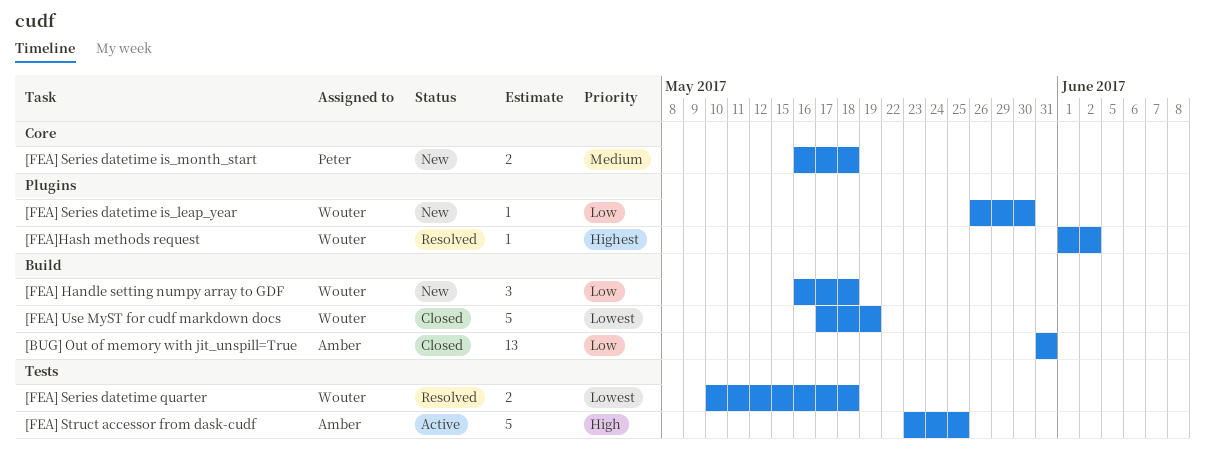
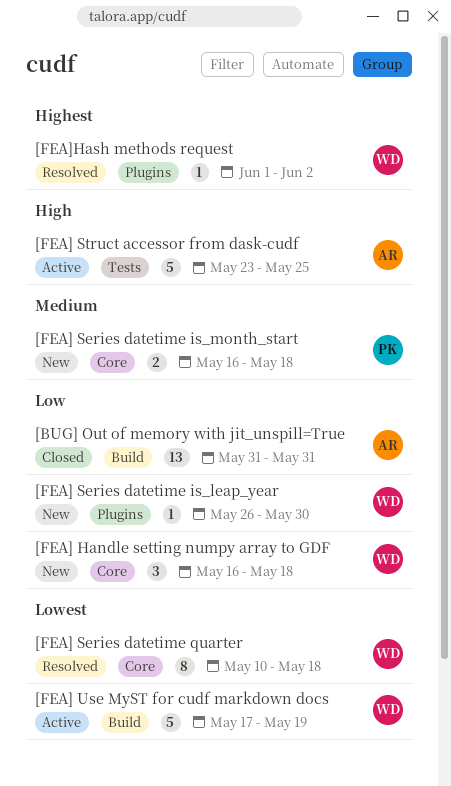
[FEA] Handle setting numpy array to GDF, label: Build -> Core
[FEA] Series datetime quarter, label: Tests -> Core
[FEA] Series datetime quarter, estimate: 2 -> 8
[FEA] Use MyST for cudf markdown docs, status: Closed -> Active

